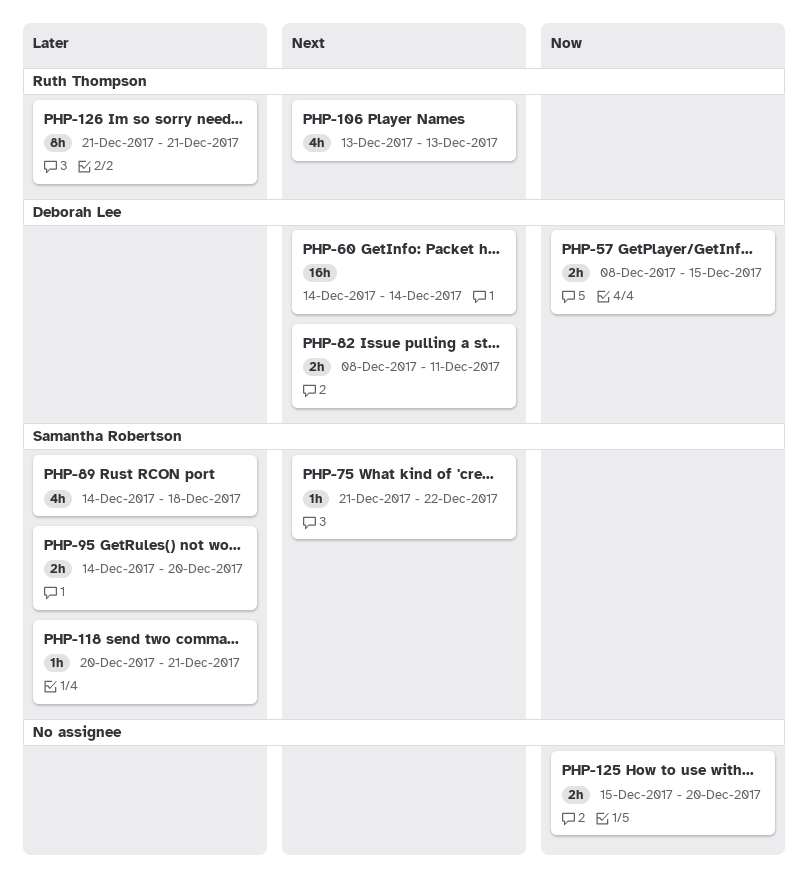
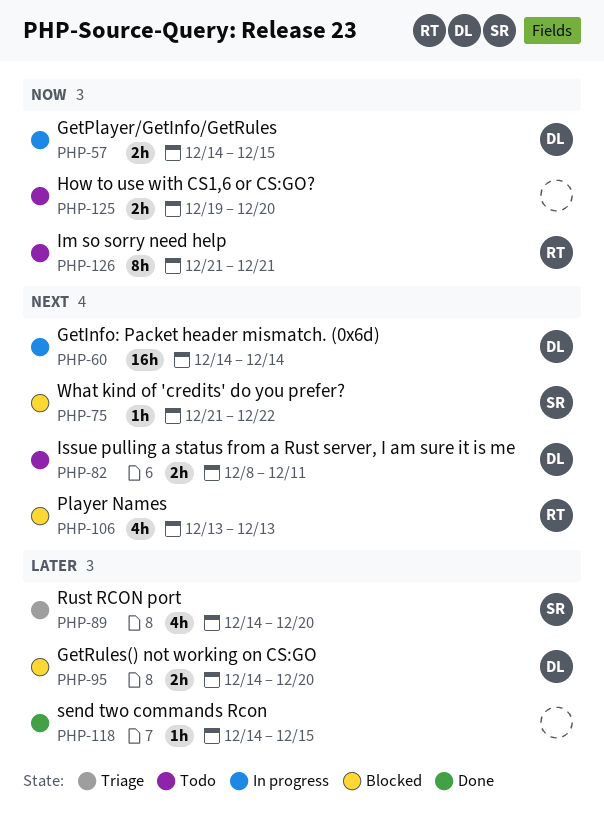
PHP-57, start: Dec 8 -> Dec 14
PHP-89, due: Dec 18 -> Dec 20
PHP-95, owner: Samantha Robertson -> Deborah Lee
PHP-118, owner: Samantha Robertson -> none
PHP-118, start: Dec 20 -> Dec 14
PHP-118, due: Dec 21 -> Dec 15
PHP-125, start: Dec 15 -> Dec 19
PHP-126, priority: Later -> Now

